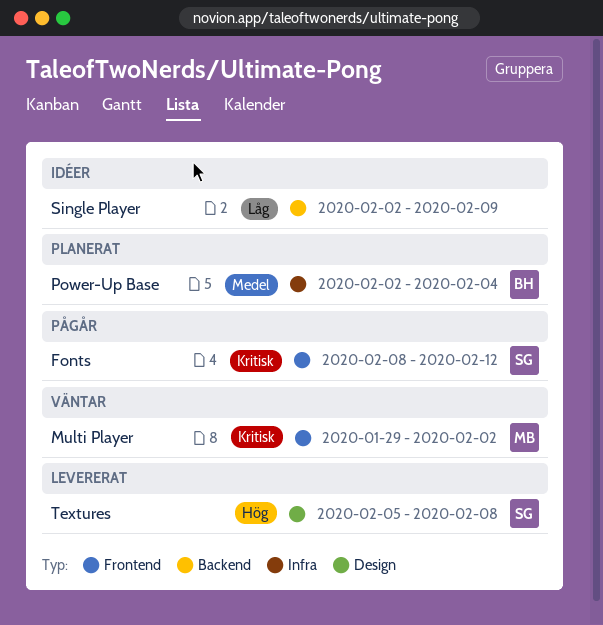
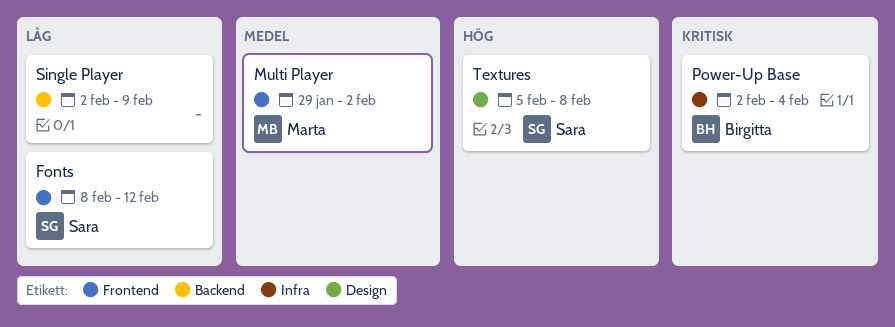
Fonts, priority: Kritisk -> Låg
Multi Player, priority: Kritisk -> Medel
Power-Up Base, priority: Medel -> Kritisk

